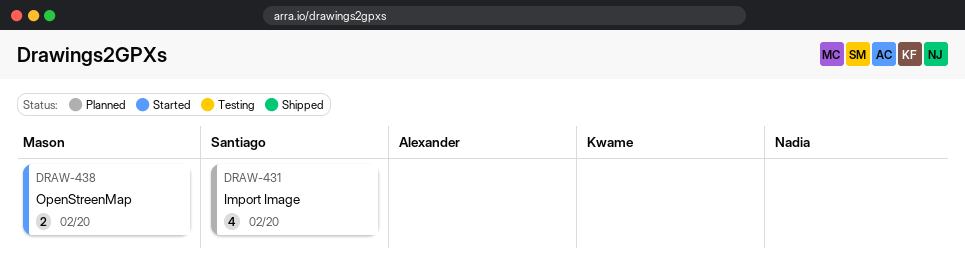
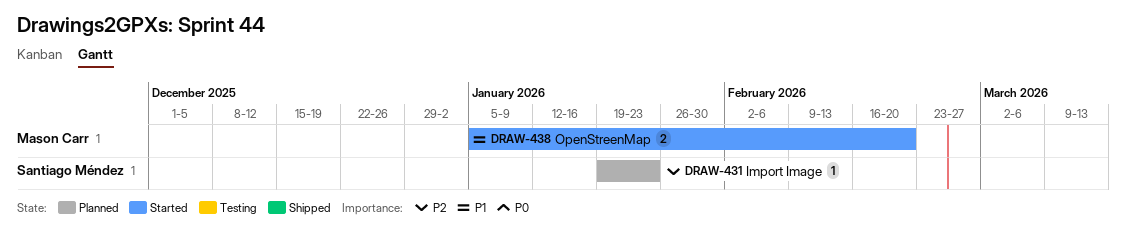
DRAW-431, estimate: 4 -> 1
DRAW-431, due: Feb 20 -> Jan 23

